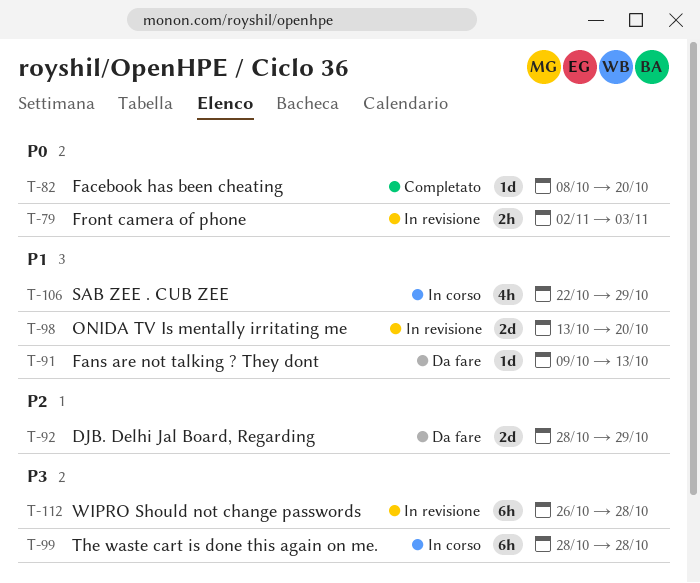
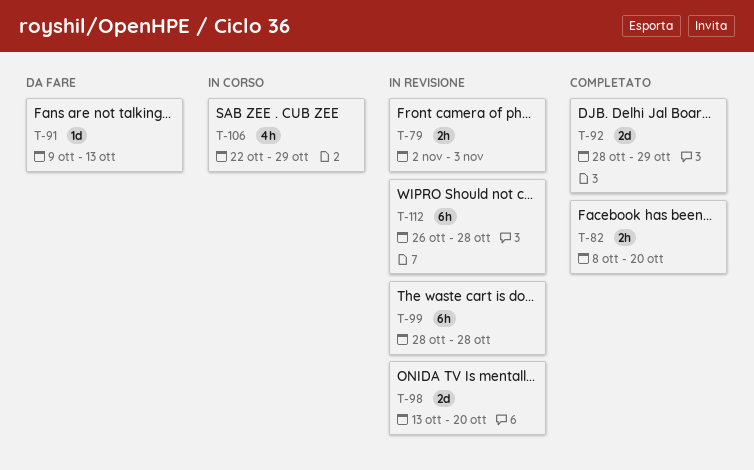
T-82, estimate: 1d -> 2h
T-92, status: Da fare -> Completato
T-99, status: In corso -> In revisione

